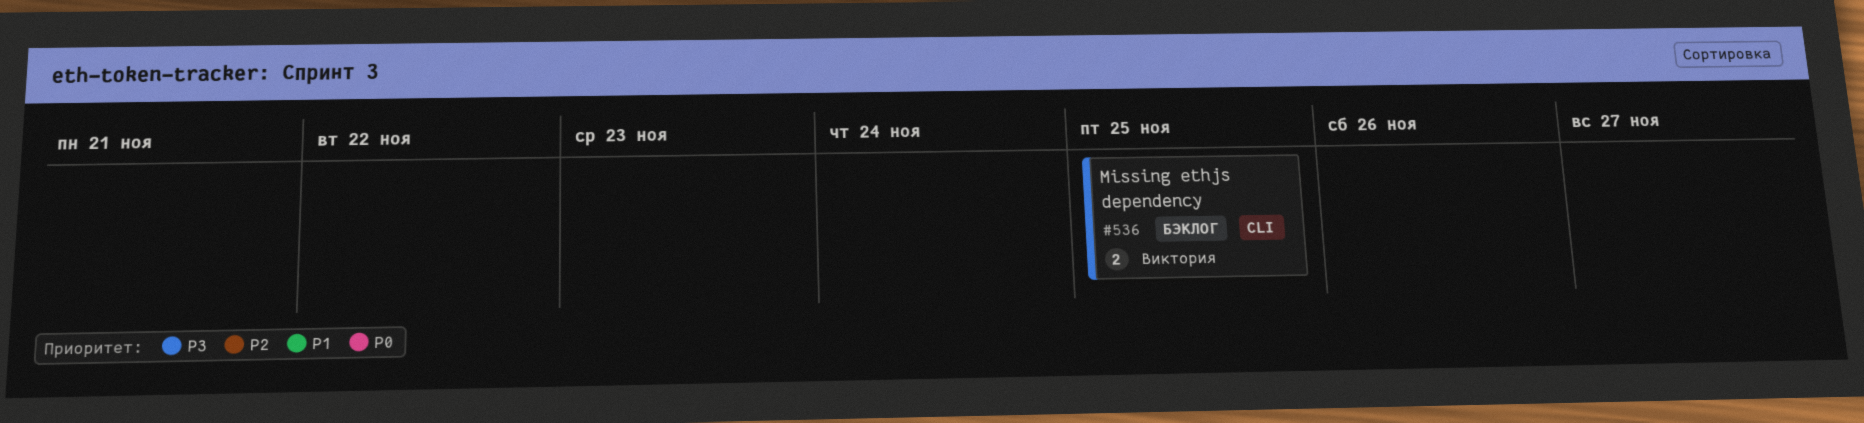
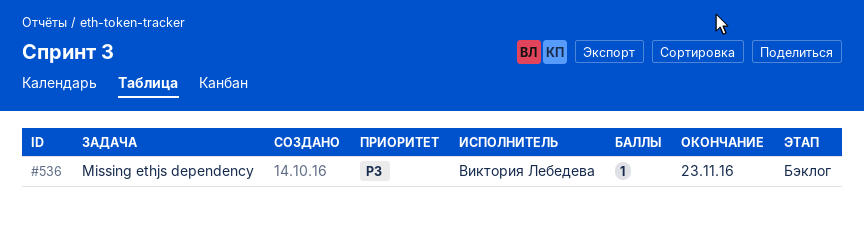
#536, estimate: 2 -> 1
#536, due: Nov 25 -> Nov 23

